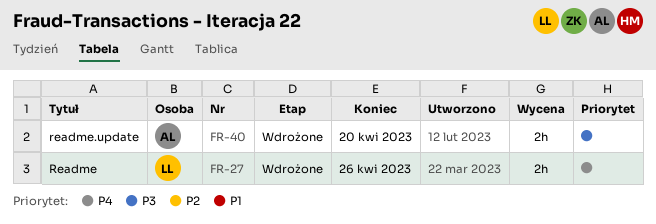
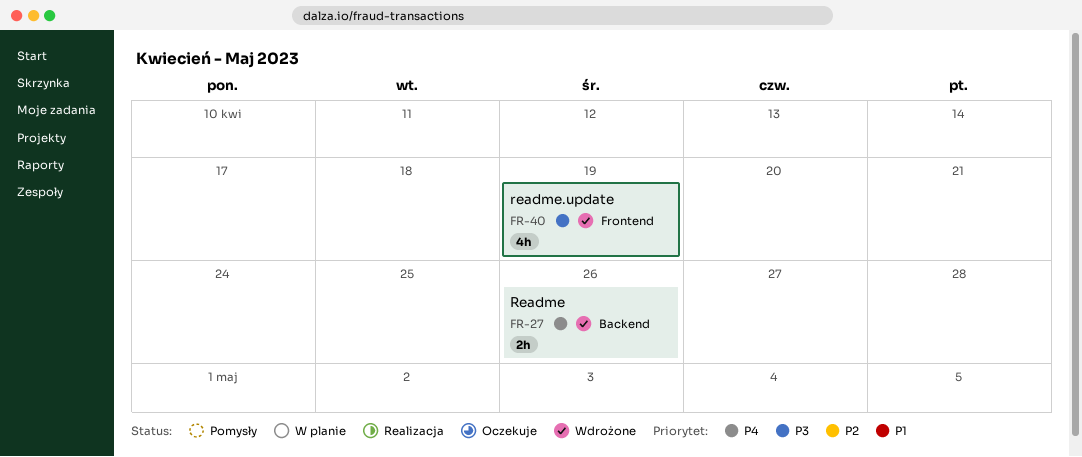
FR-40, estimate: 2h -> 4h
FR-40, due: Apr 20 -> Apr 19

